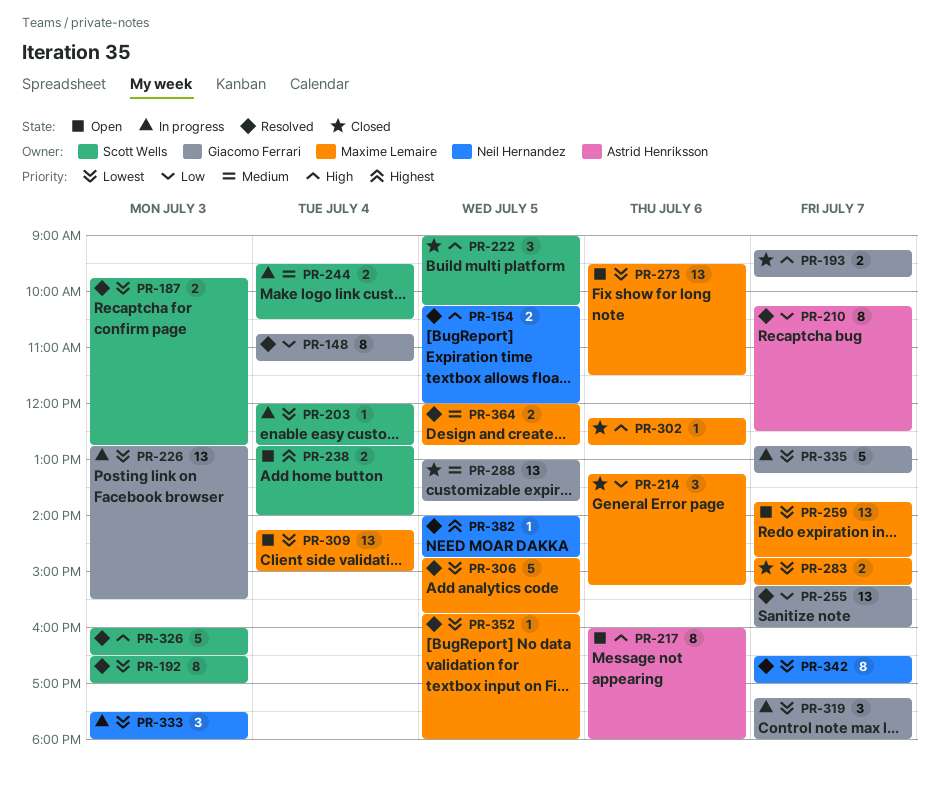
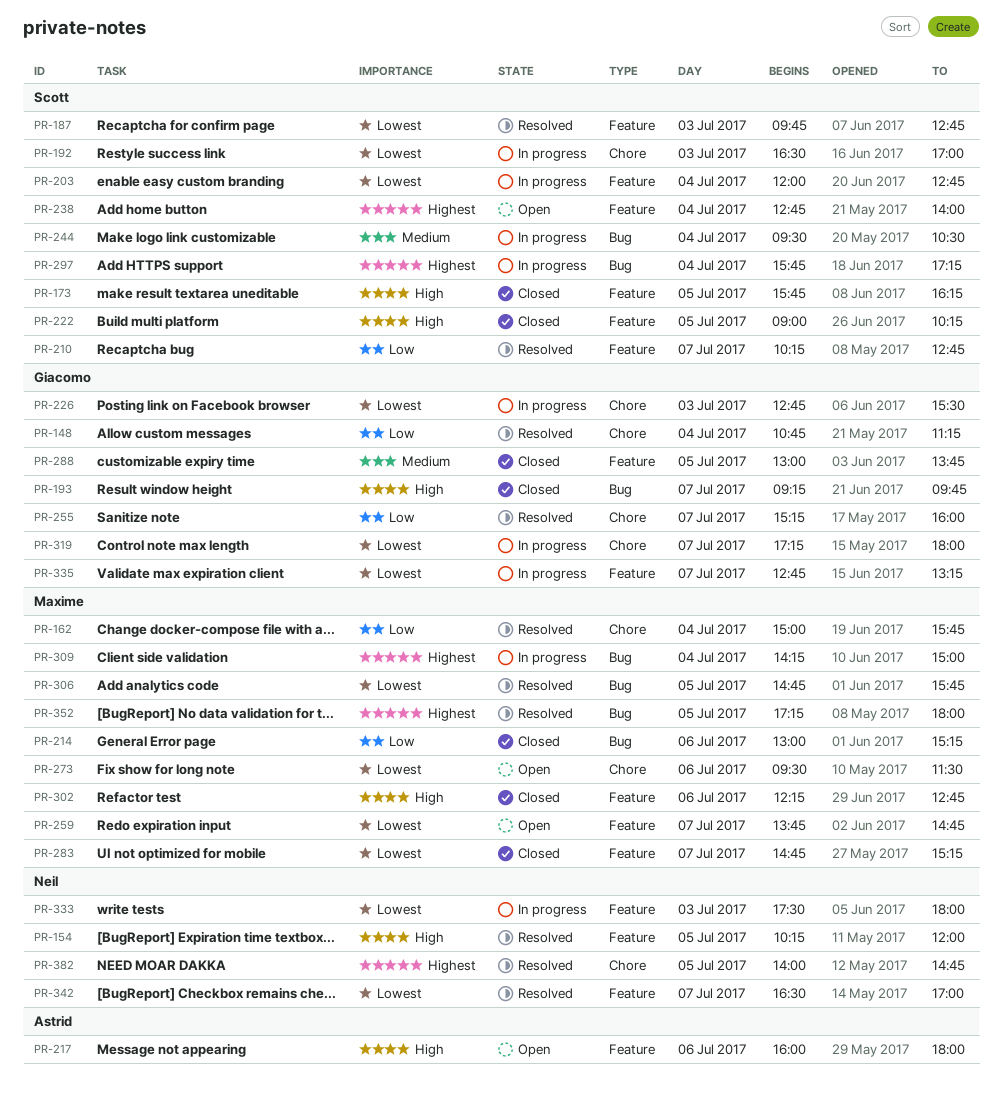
PR-162: none -> present
PR-173: none -> present
PR-192, status: Resolved -> In progress
PR-210, owner: Astrid Henriksson -> Scott Wells
PR-210, ends: 12:30 -> 12:45
PR-214, begins: 13:15 -> 13:00
PR-297: none -> present
PR-309, status: Open -> In progress
PR-309, priority: Lowest -> Highest
PR-326: present -> none
PR-352, priority: Lowest -> Highest
PR-352, begins: 15:45 -> 17:15
PR-364: present -> none

